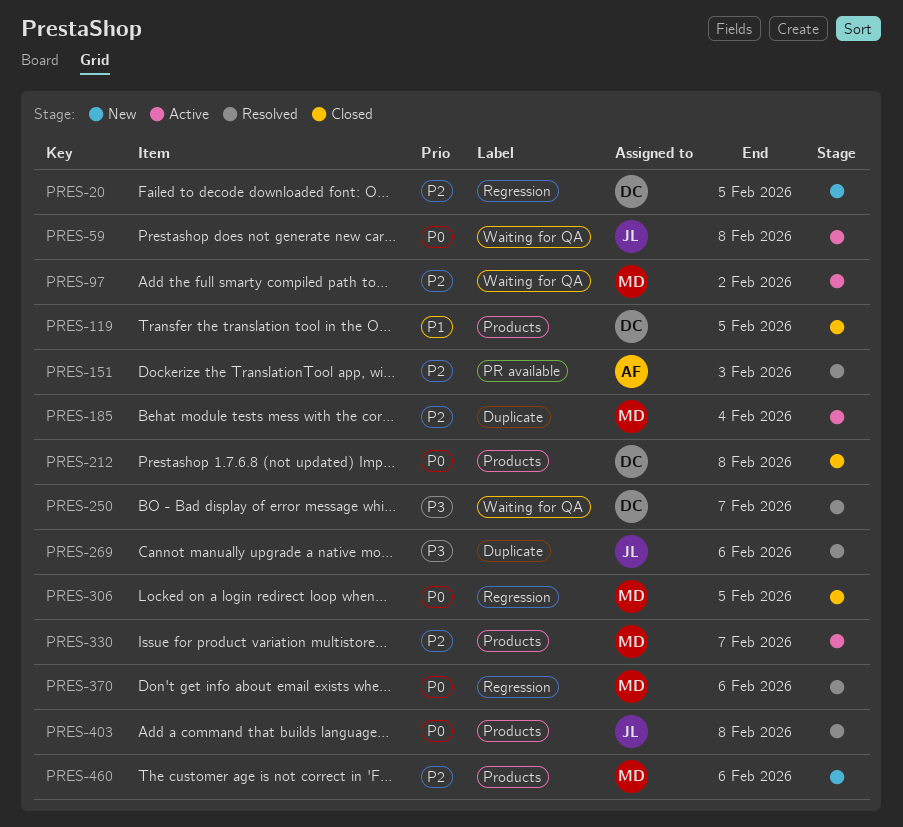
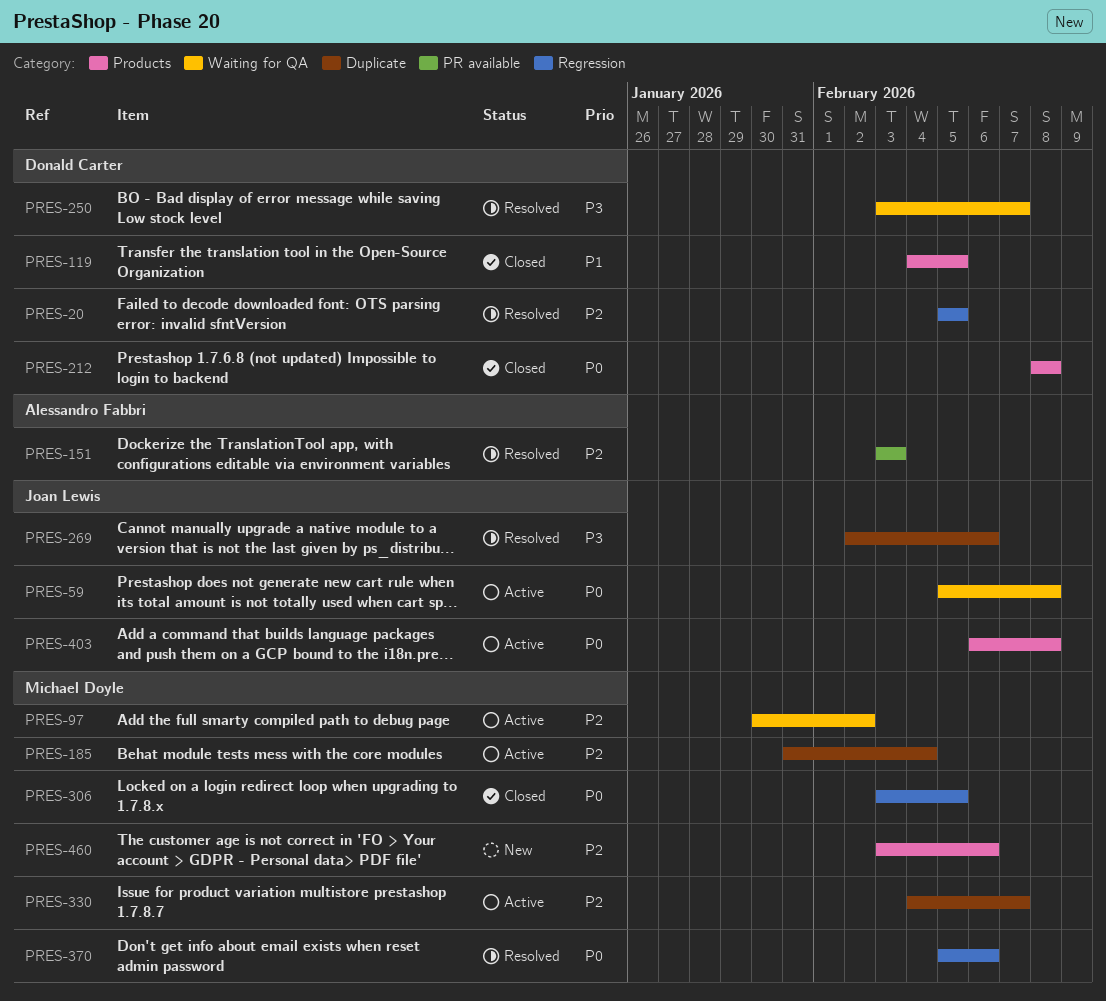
PRES-20, status: New -> Resolved
PRES-330, label: Products -> Duplicate
PRES-403, status: Resolved -> Active

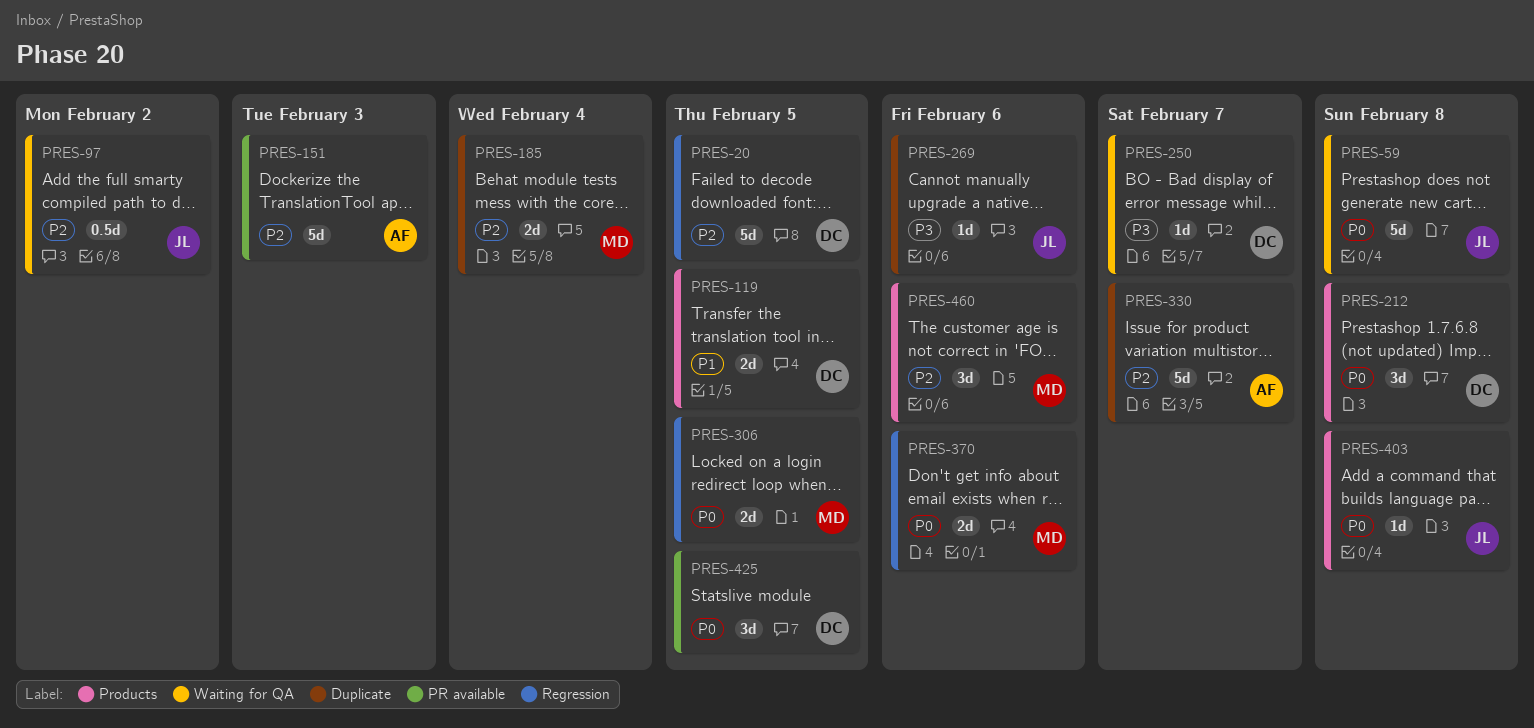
PRES-97, owner: Michael Doyle -> Joan Lewis
PRES-330, owner: Michael Doyle -> Alessandro Fabbri
PRES-425: none -> present

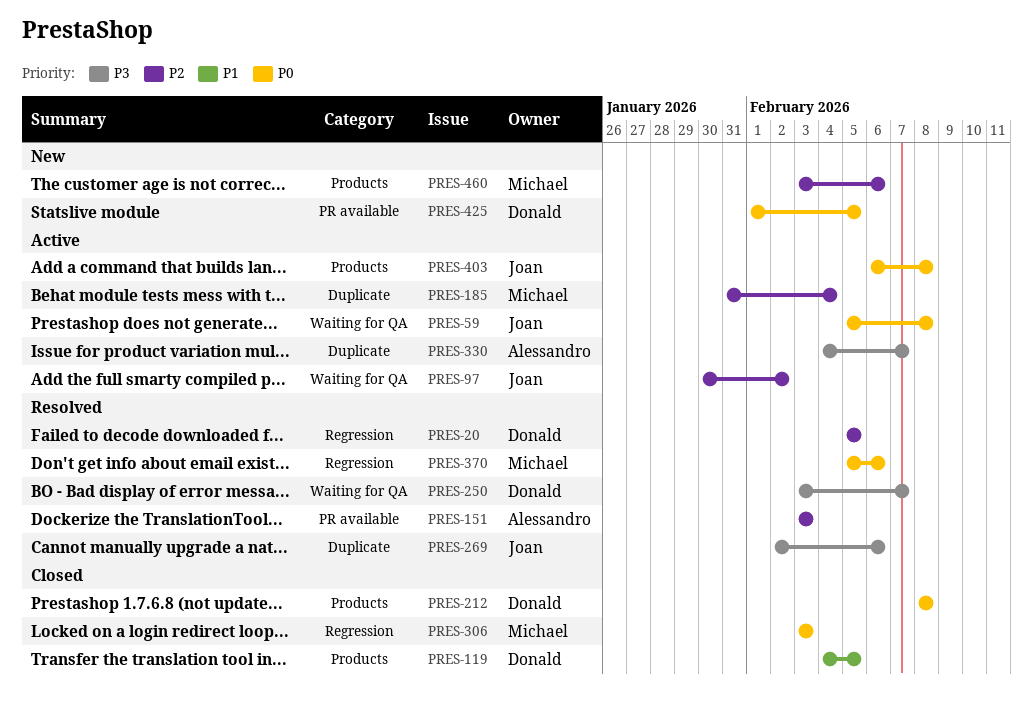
PRES-306, due: Feb 5 -> Feb 3
PRES-330, priority: P2 -> P3

